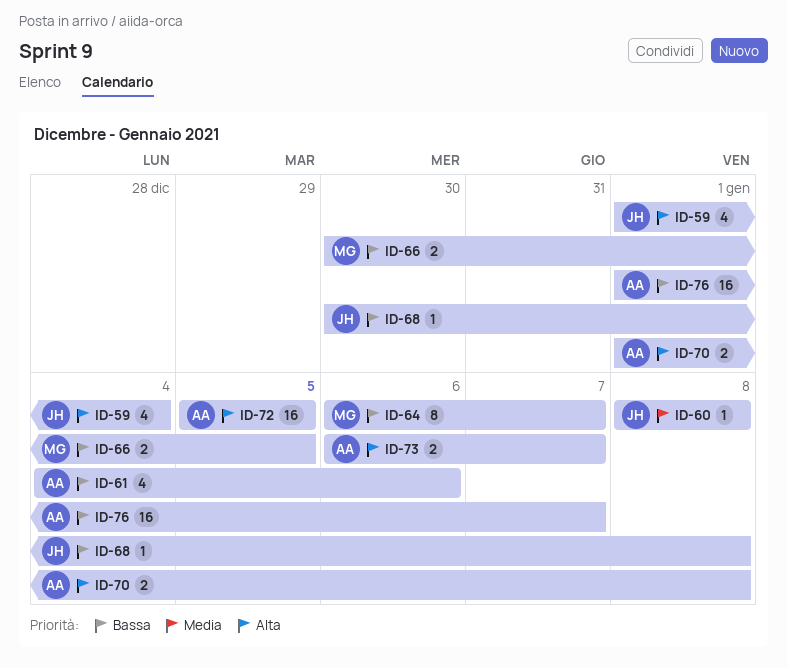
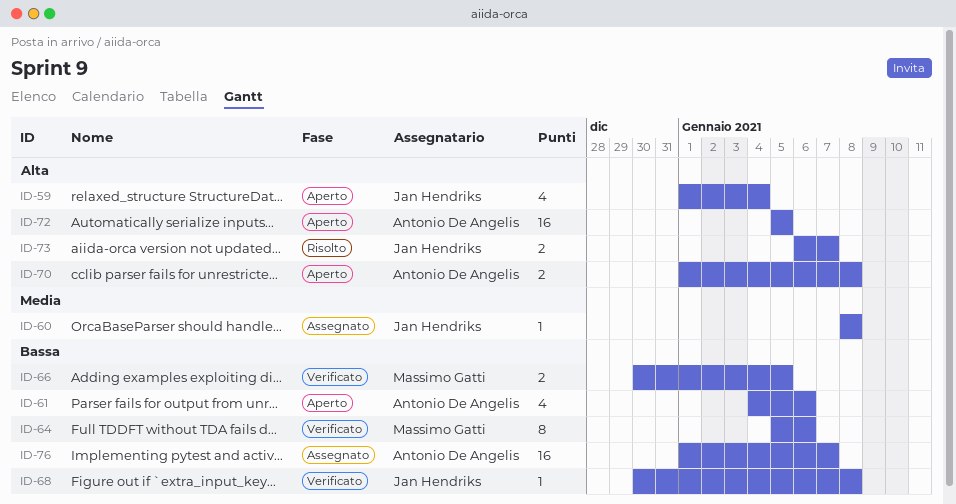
ID-64, start: Jan 6 -> Jan 5
ID-64, due: Jan 7 -> Jan 6
ID-73, owner: Antonio De Angelis -> Jan Hendriks

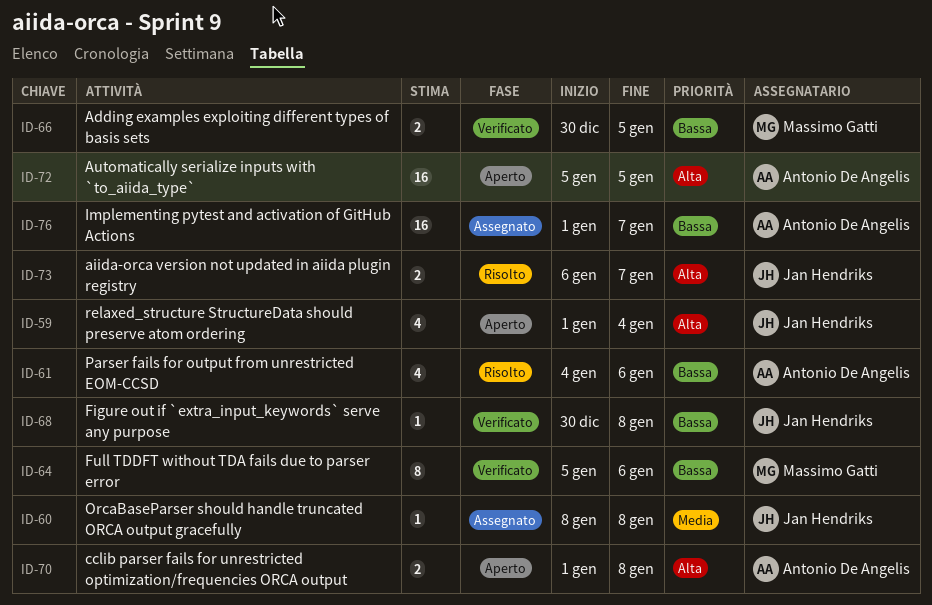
ID-61, status: Aperto -> Risolto

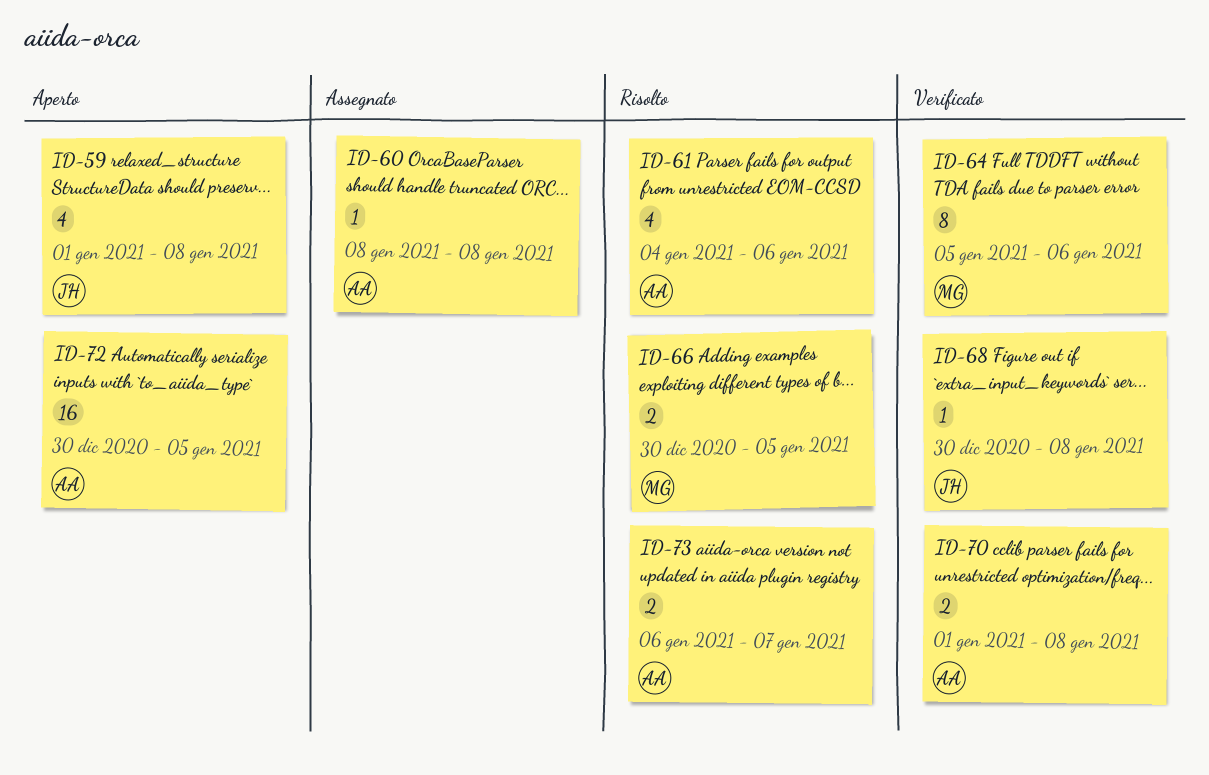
ID-59, due: Jan 4 -> Jan 8
ID-60, owner: Jan Hendriks -> Antonio De Angelis
ID-66, status: Verificato -> Risolto
ID-70, status: Aperto -> Verificato
ID-72, start: Jan 5 -> Dec 30
ID-73, owner: Jan Hendriks -> Antonio De Angelis
ID-76: present -> none

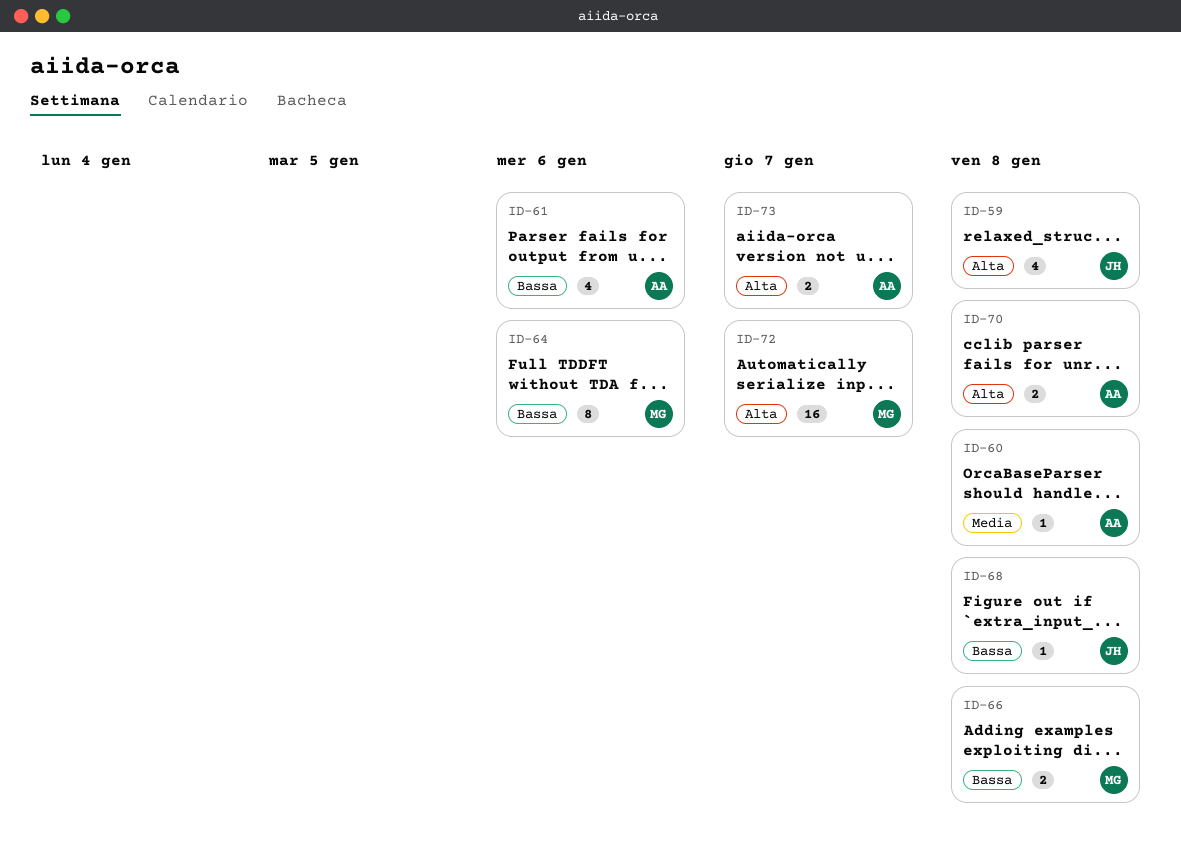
ID-66, due: Jan 5 -> Jan 8
ID-72, owner: AA -> MG
ID-72, due: Jan 5 -> Jan 7

